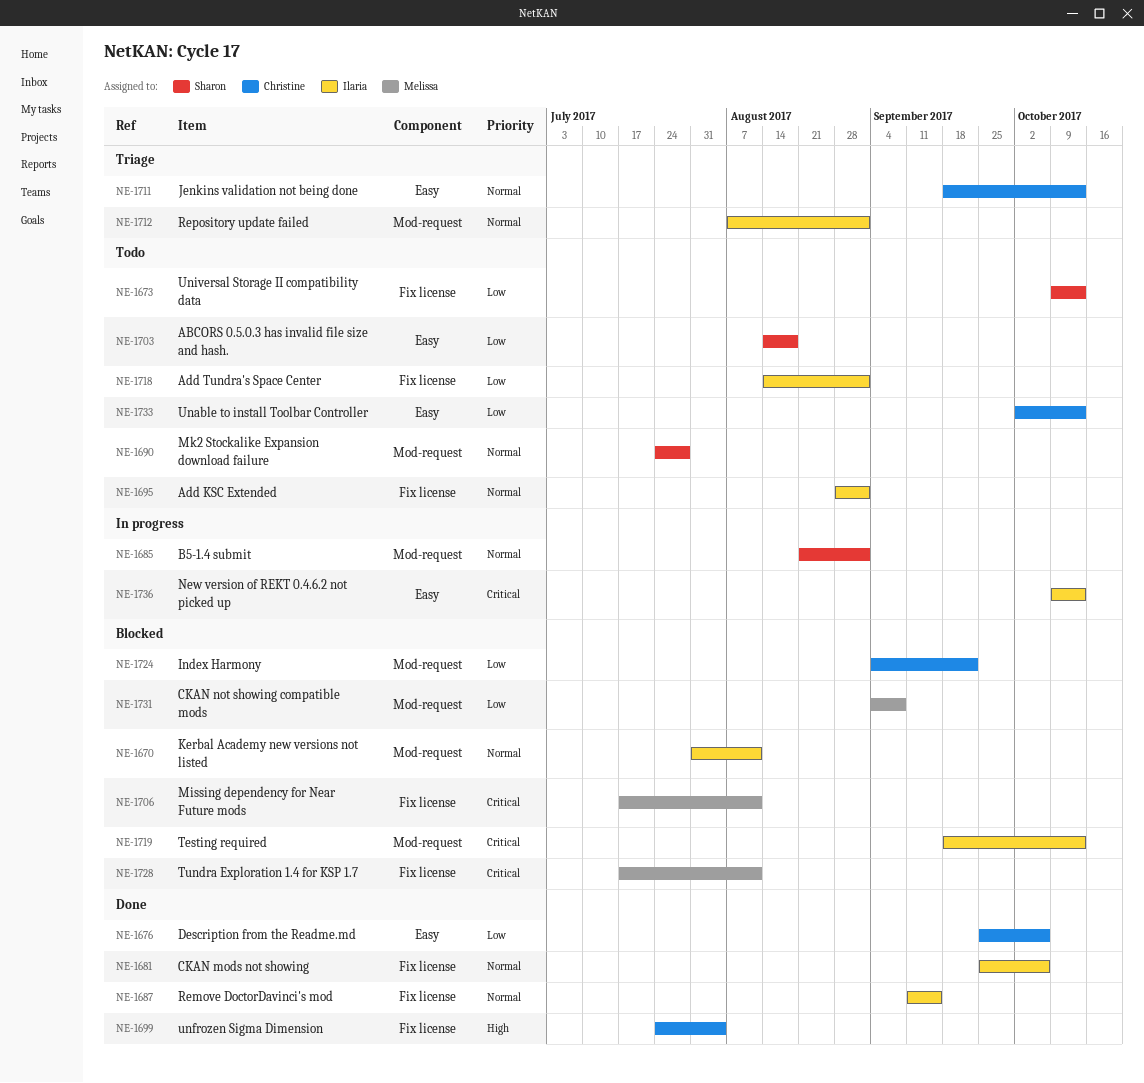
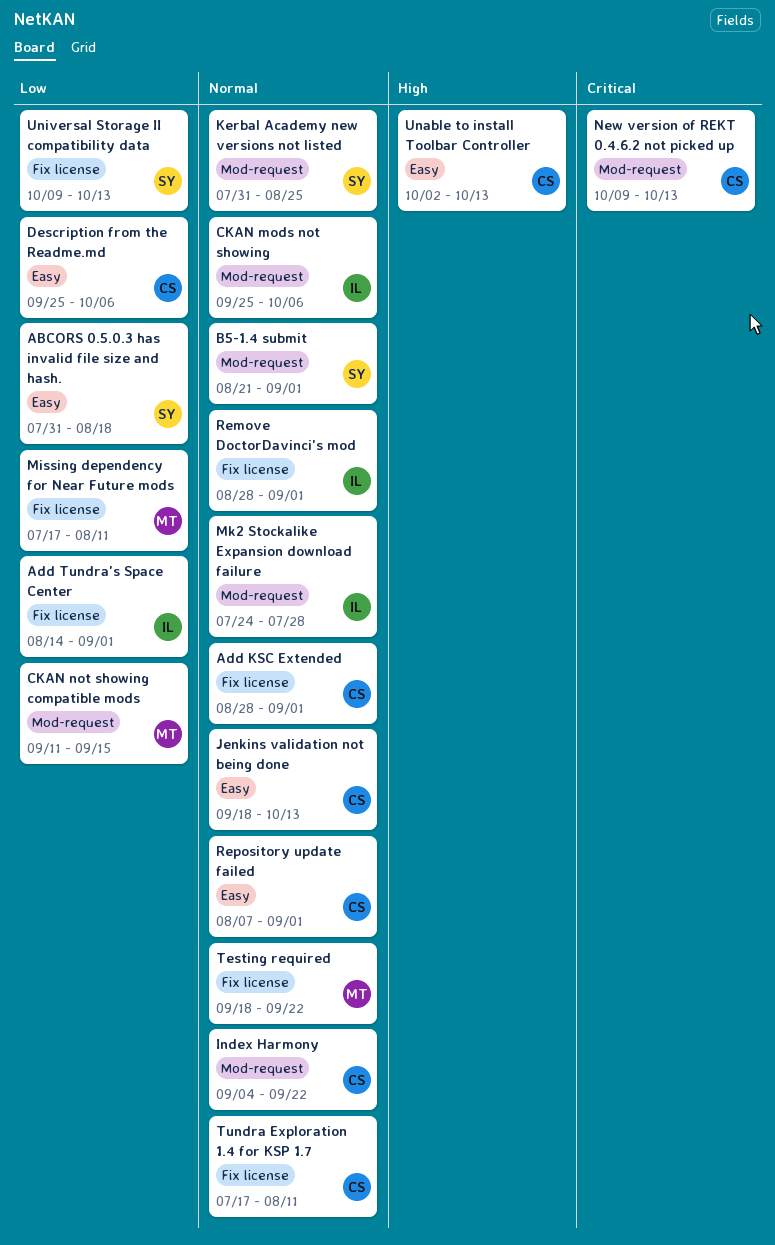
ABCORS 0.5.0.3 has invalid file size and hash., start: Aug 14 -> Jul 31
Add KSC Extended, owner: Ilaria -> Christine
CKAN mods not showing, label: Fix license -> Mod-request
CKAN not showing compatible mods, start: Sep 4 -> Sep 11
CKAN not showing compatible mods, due: Sep 8 -> Sep 15
Index Harmony, priority: Low -> Normal
Kerbal Academy new versions not listed, owner: Ilaria -> Sharon
Kerbal Academy new versions not listed, due: Aug 11 -> Aug 25
Missing dependency for Near Future mods, priority: Critical -> Low
Mk2 Stockalike Expansion download failure, owner: Sharon -> Ilaria
New version of REKT 0.4.6.2 not picked up, owner: Ilaria -> Christine
New version of REKT 0.4.6.2 not picked up, label: Easy -> Mod-request
Remove DoctorDavinci's mod, start: Sep 11 -> Aug 28
Remove DoctorDavinci's mod, due: Sep 15 -> Sep 1
Repository update failed, owner: Ilaria -> Christine
Repository update failed, label: Mod-request -> Easy
Testing required, owner: Ilaria -> Melissa
Testing required, priority: Critical -> Normal
Testing required, label: Mod-request -> Fix license
Testing required, due: Oct 13 -> Sep 22
Tundra Exploration 1.4 for KSP 1.7, owner: Melissa -> Christine
Tundra Exploration 1.4 for KSP 1.7, priority: Critical -> Normal
Unable to install Toolbar Controller, priority: Low -> High
unfrozen Sigma Dimension: present -> none

